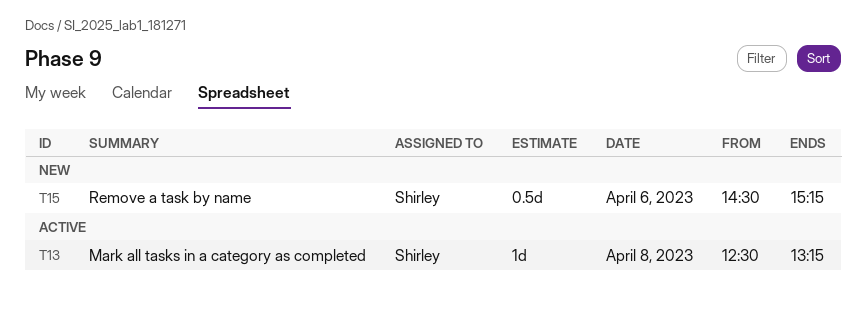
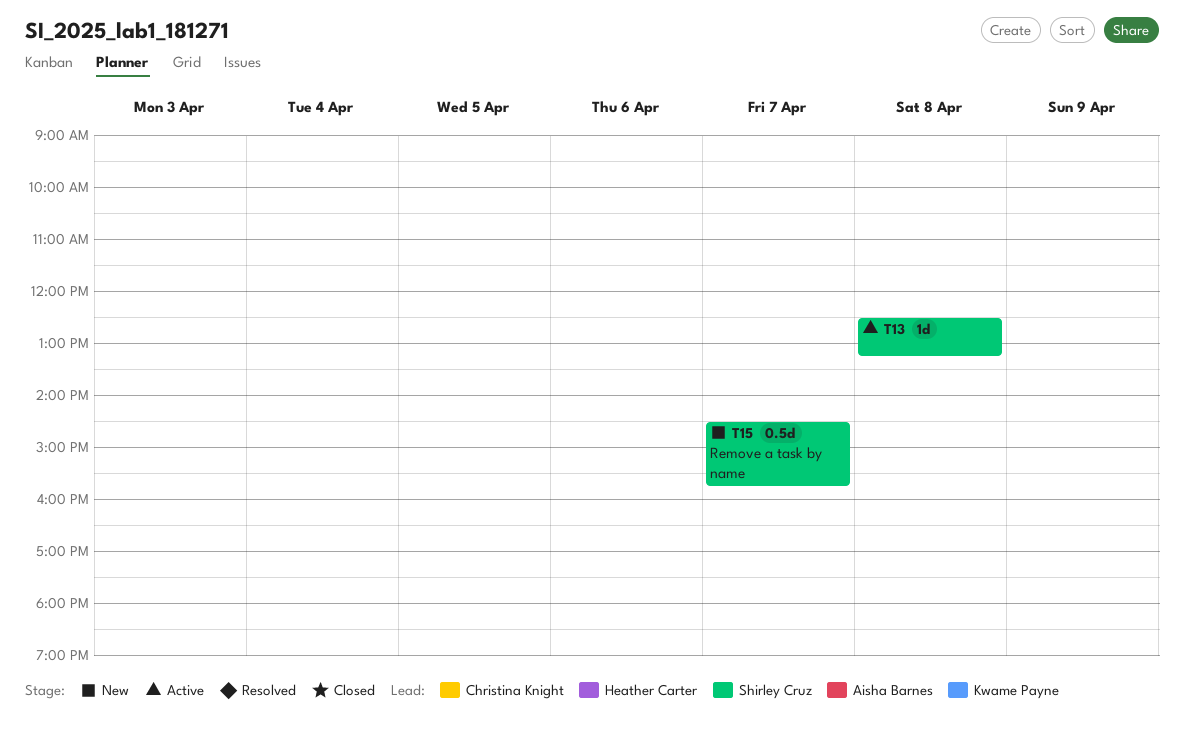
T15, day: Apr 6 -> Apr 7
T15, ends: 15:15 -> 15:45

